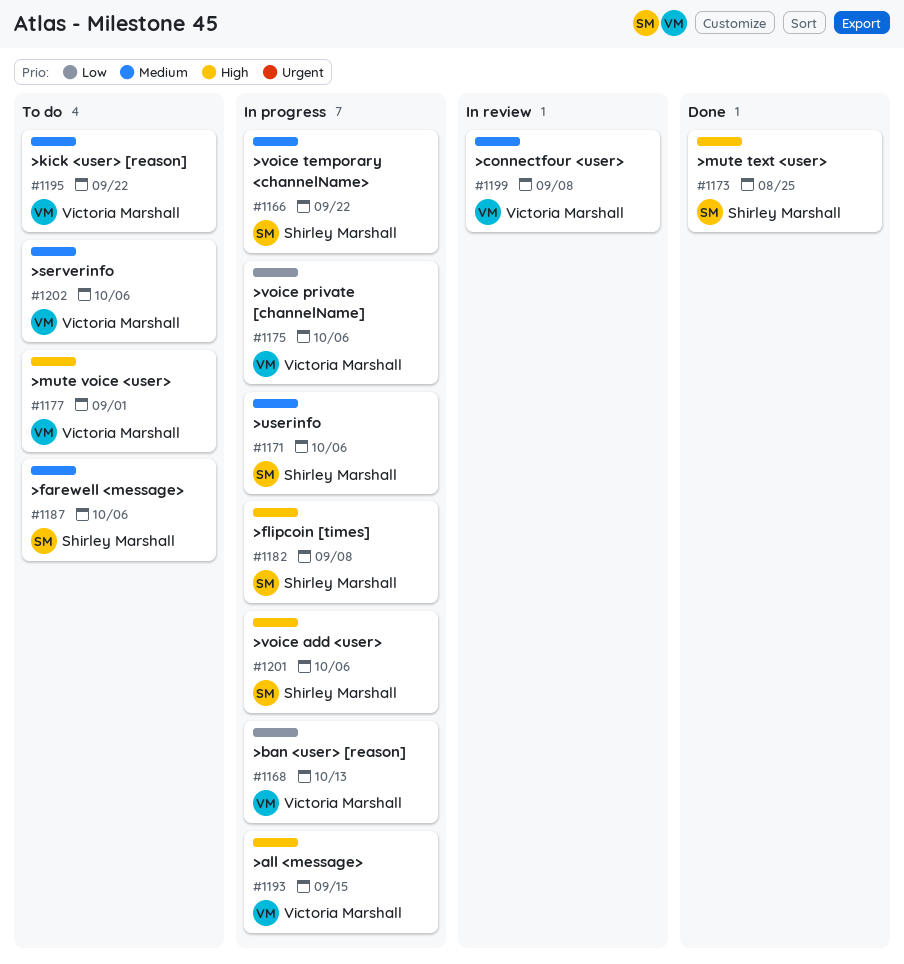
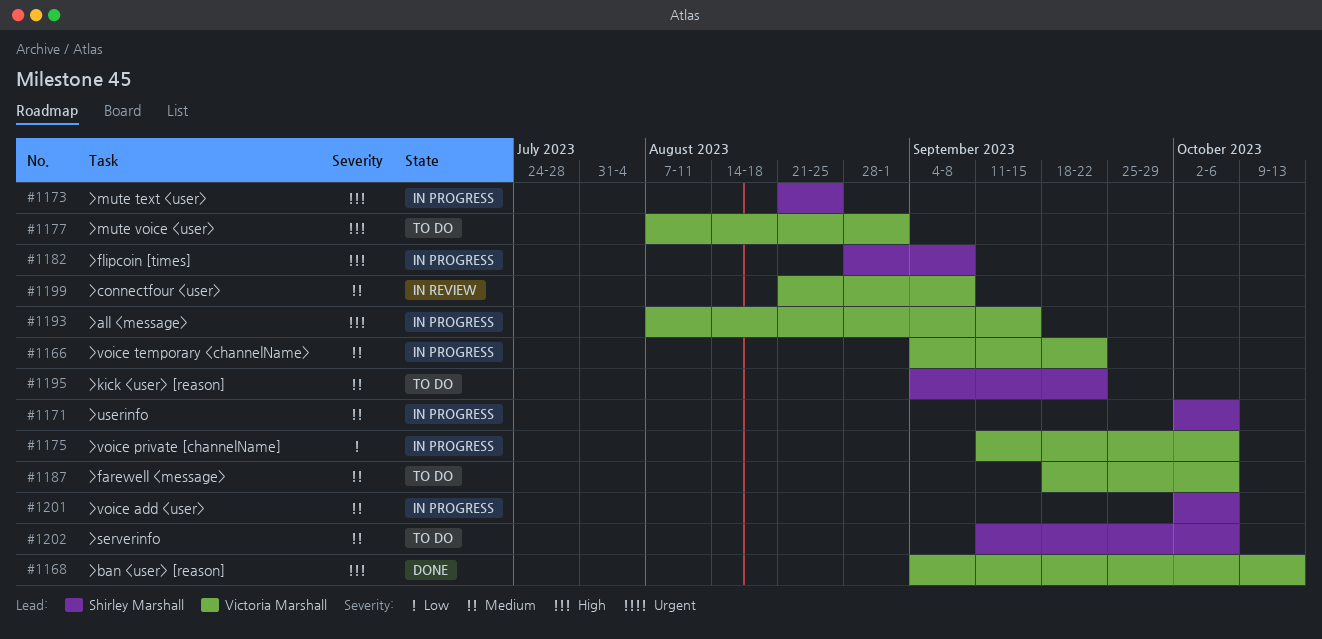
#1166, owner: Shirley Marshall -> Victoria Marshall
#1168, status: In progress -> Done
#1168, priority: Low -> High
#1173, status: Done -> In progress
#1187, owner: Shirley Marshall -> Victoria Marshall
#1195, owner: Victoria Marshall -> Shirley Marshall
#1201, priority: High -> Medium
#1202, owner: Victoria Marshall -> Shirley Marshall

